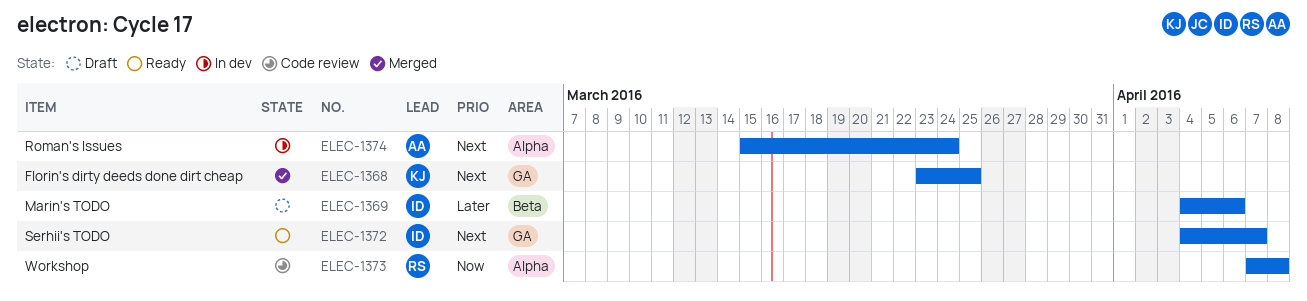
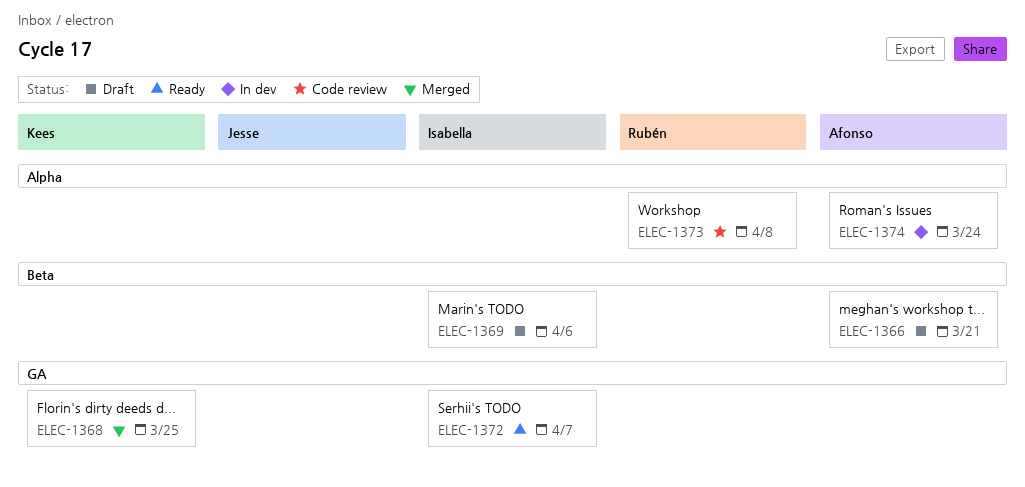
ELEC-1366: none -> present

